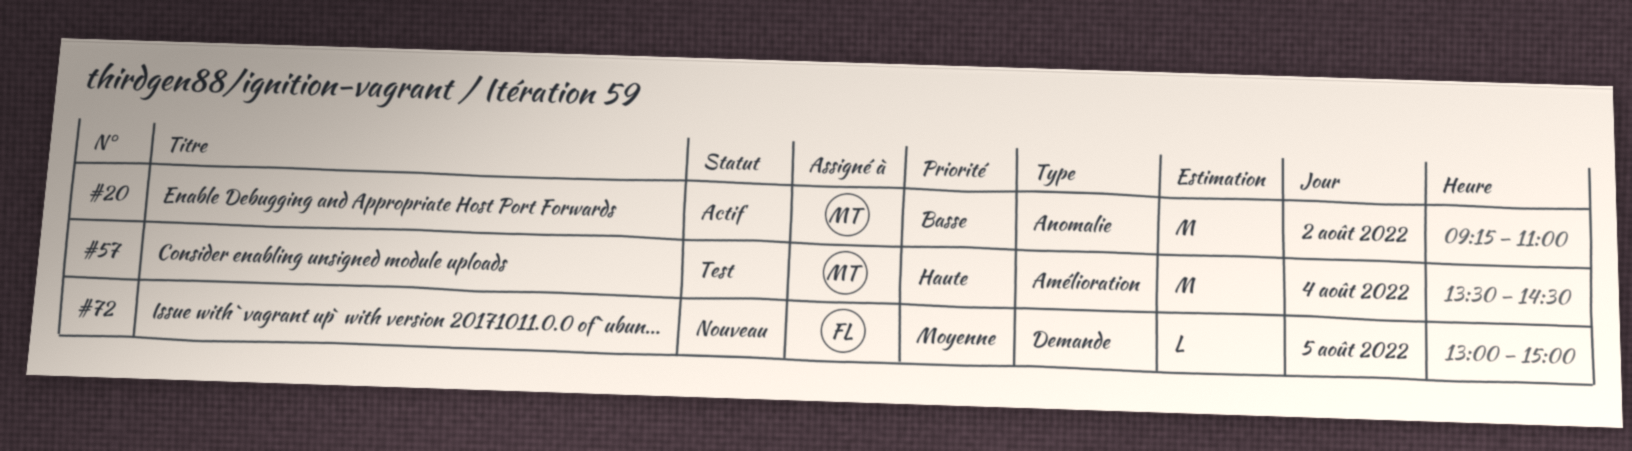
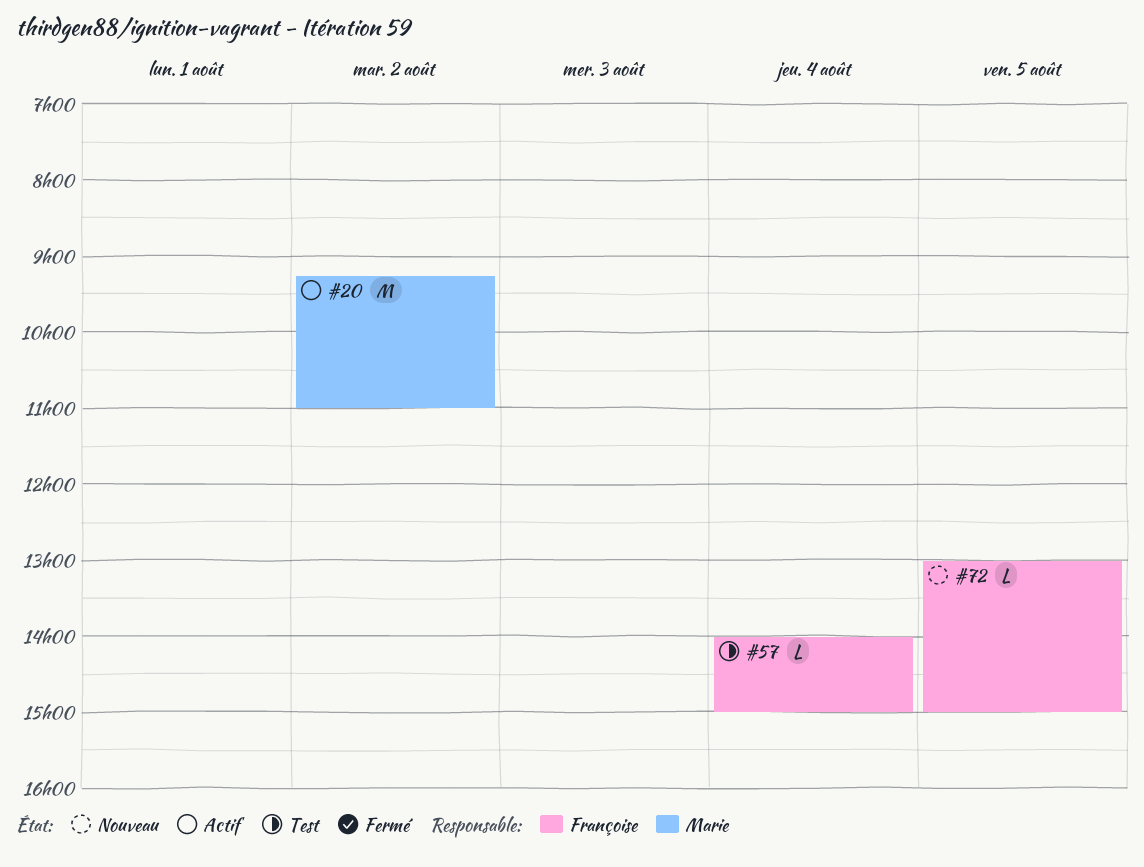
#57, owner: Marie -> Françoise
#57, estimate: M -> L
#57, begins: 13:30 -> 14:00
#57, ends: 14:30 -> 15:00

